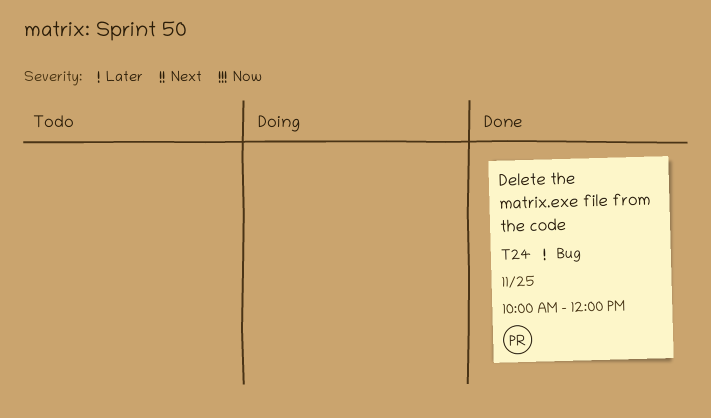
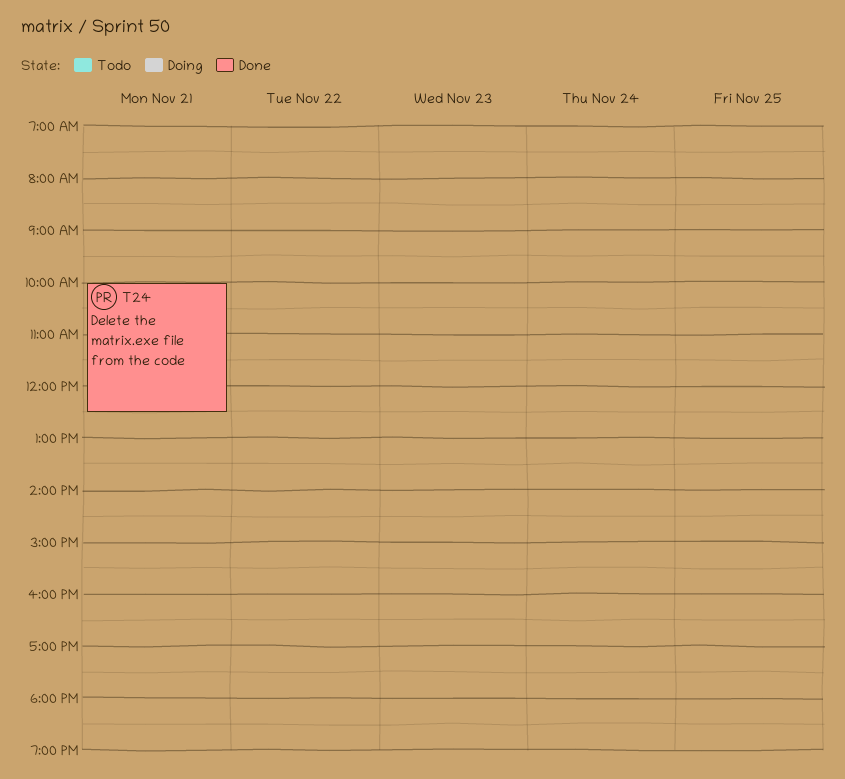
T24, day: Nov 25 -> Nov 21
T24, ends: 12:00 -> 12:30

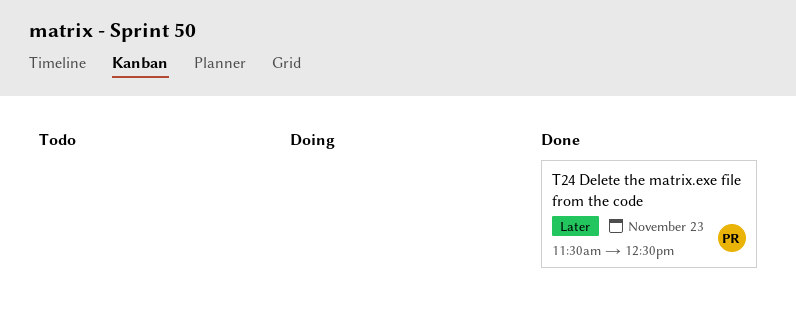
T24, day: Nov 21 -> Nov 23
T24, begins: 10:00 -> 11:30

